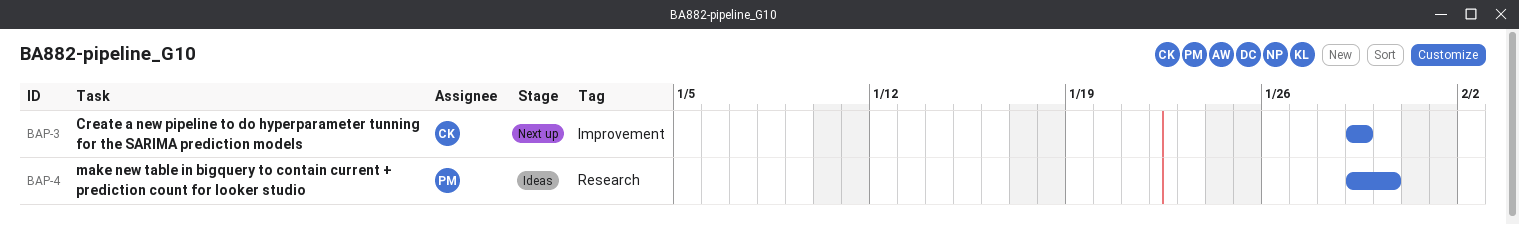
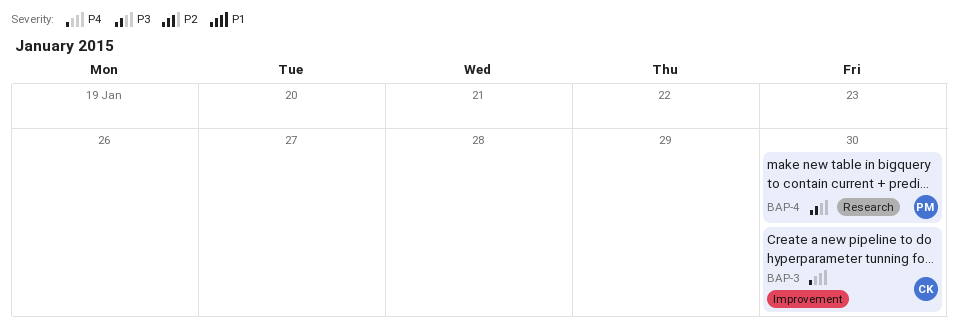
BAP-3, due: Jan 29 -> Jan 30

